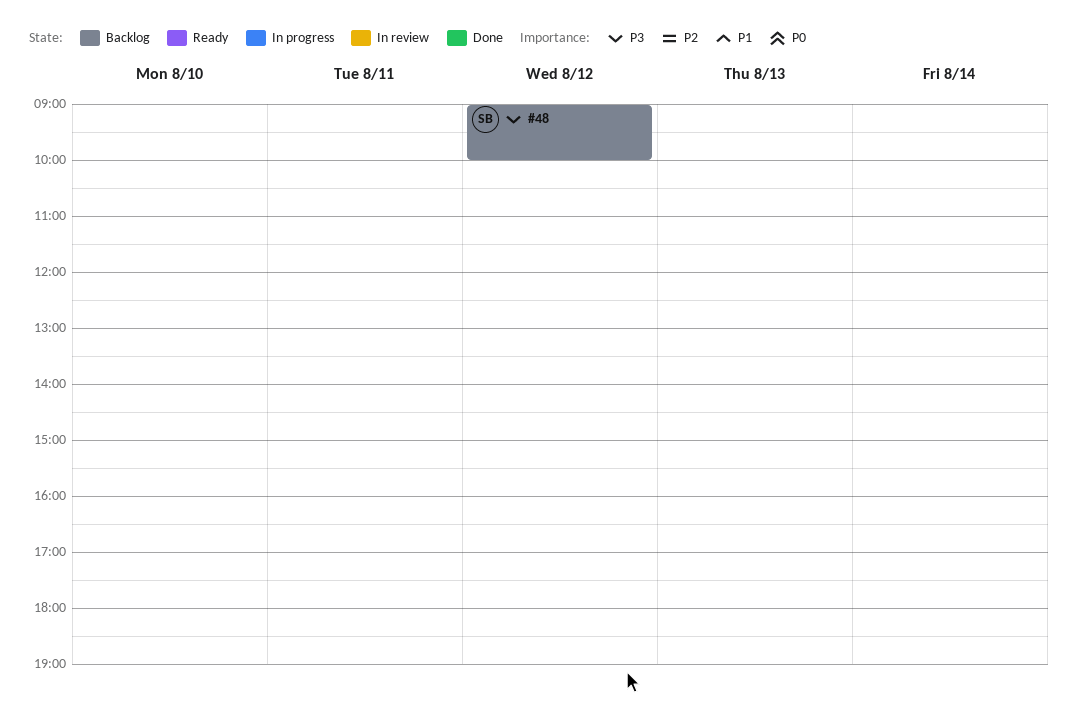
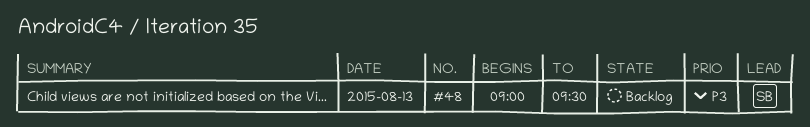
#48, day: Aug 12 -> Aug 13
#48, ends: 10:00 -> 09:30

